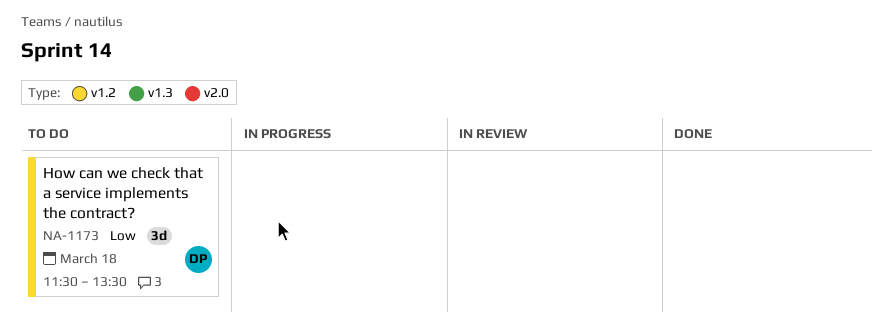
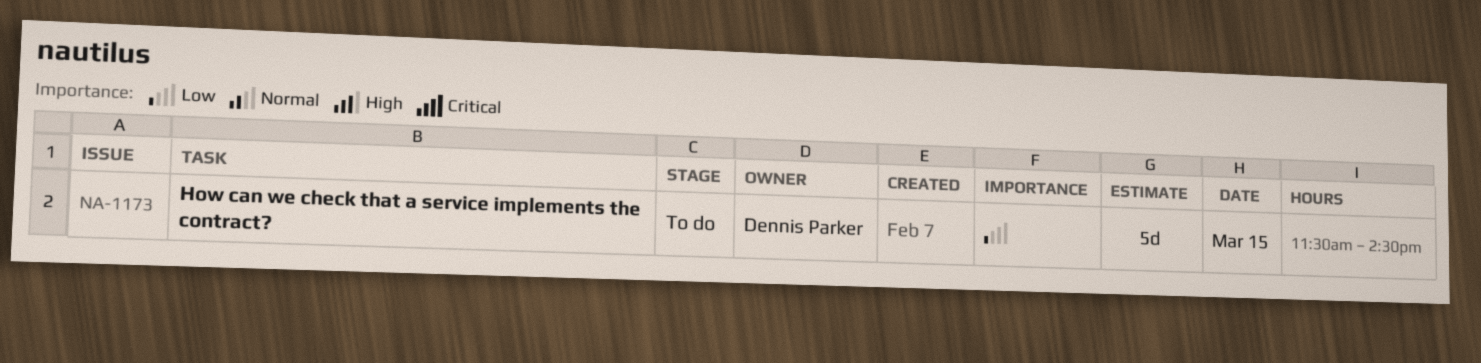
NA-1173, estimate: 3d -> 5d
NA-1173, day: Mar 18 -> Mar 15
NA-1173, ends: 13:30 -> 14:30

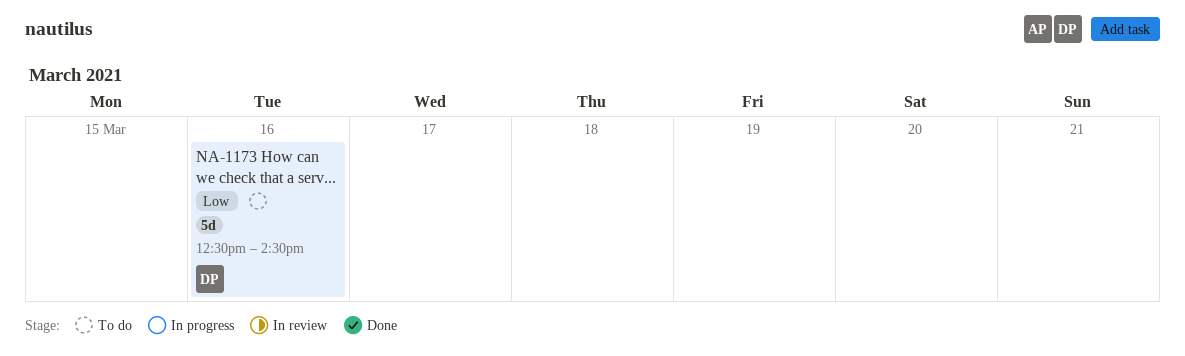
NA-1173, day: Mar 15 -> Mar 16
NA-1173, begins: 11:30 -> 12:30

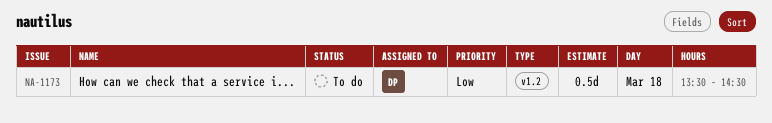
NA-1173, estimate: 5d -> 0.5d
NA-1173, day: Mar 16 -> Mar 18
NA-1173, begins: 12:30 -> 13:30

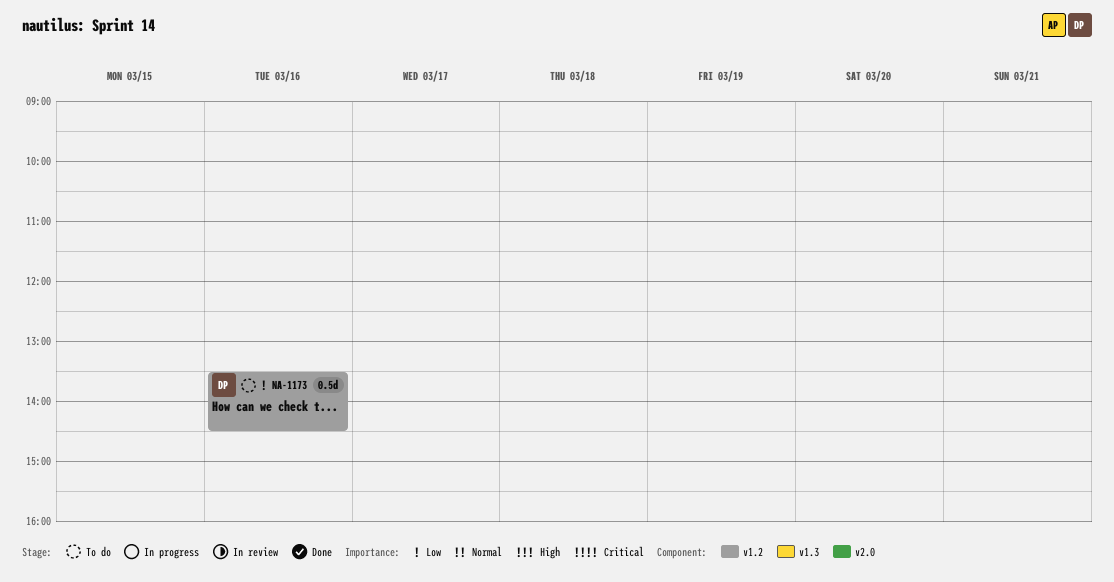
NA-1173, day: Mar 18 -> Mar 16

